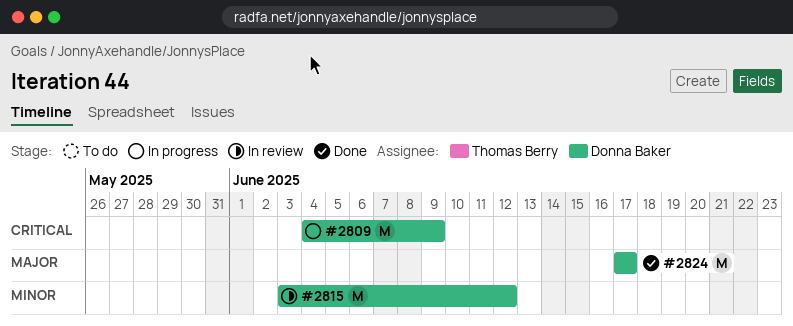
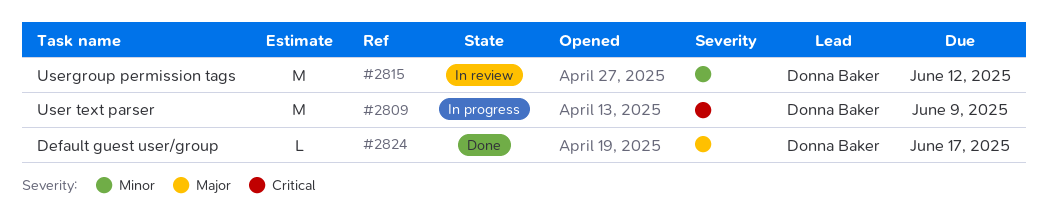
#2824, estimate: M -> L

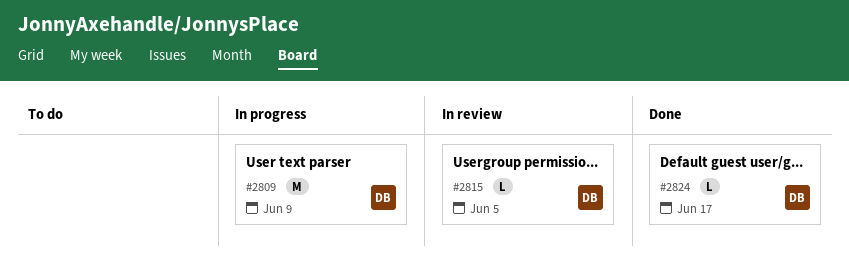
#2815, estimate: M -> L
#2815, due: Jun 12 -> Jun 5

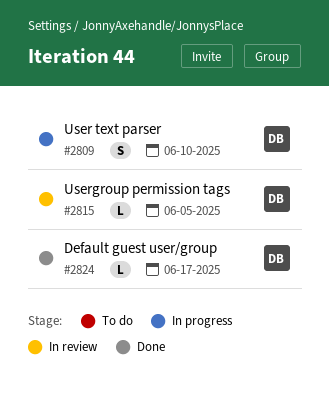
#2809, estimate: M -> S
#2809, due: Jun 9 -> Jun 10

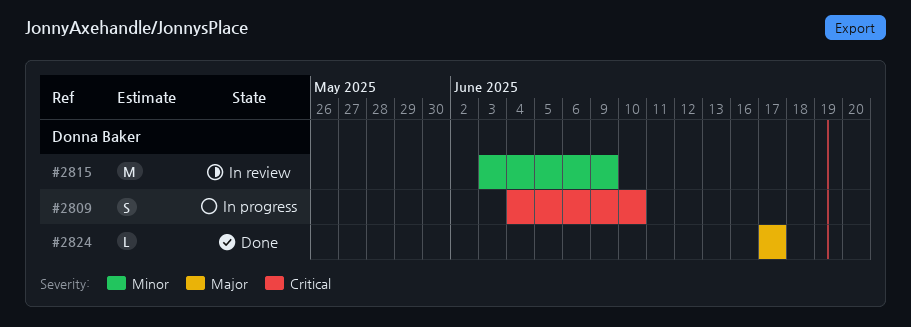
#2815, estimate: L -> M
#2815, due: Jun 5 -> Jun 9

